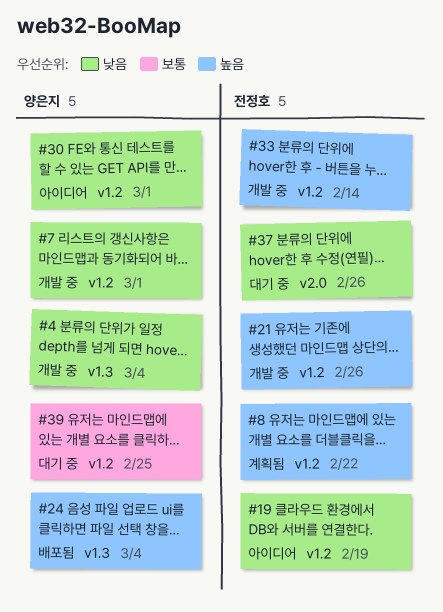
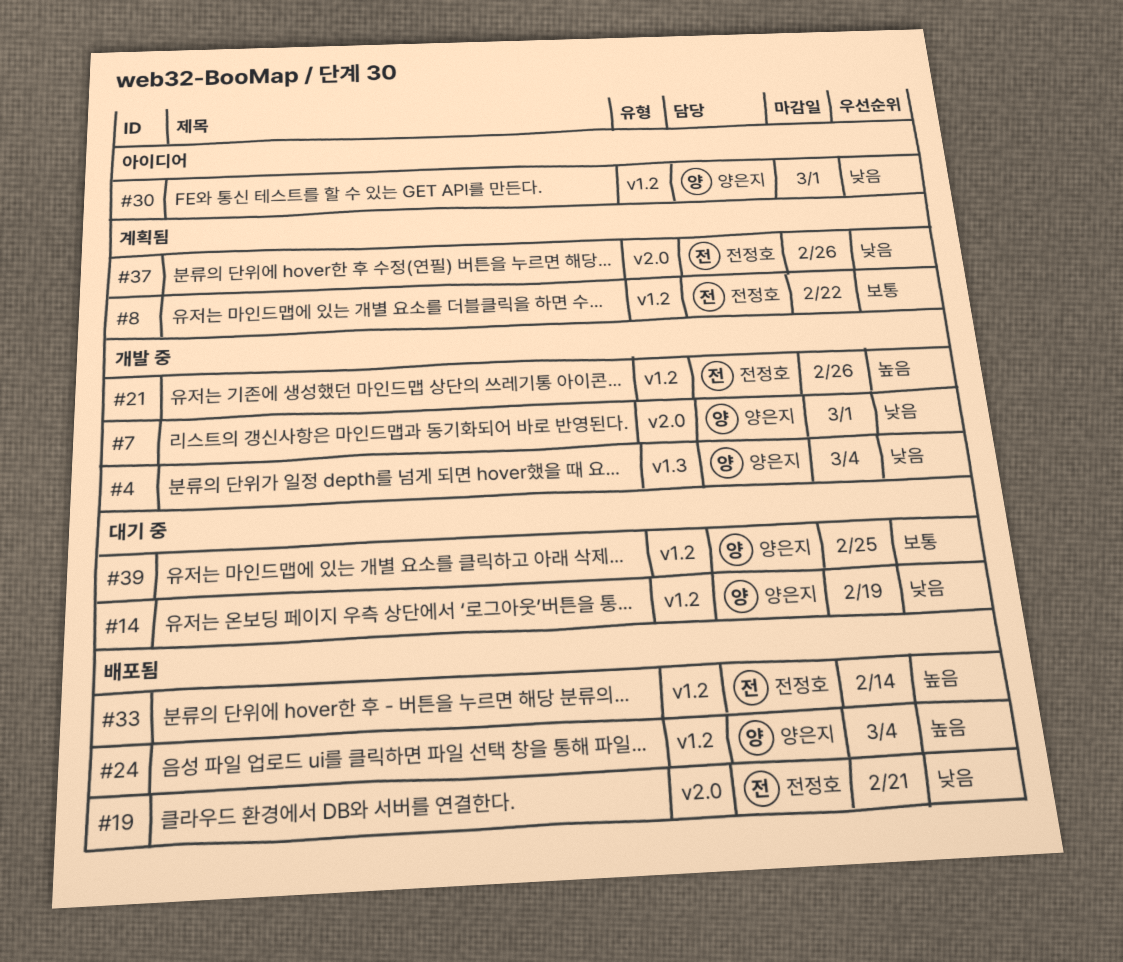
#7, label: v1.2 -> v2.0
#8, priority: 높음 -> 보통
#14: none -> present
#19, status: 아이디어 -> 배포됨
#19, label: v1.2 -> v2.0
#19, due: Feb 19 -> Feb 21
#24, label: v1.3 -> v1.2
#33, status: 개발 중 -> 배포됨
#37, status: 대기 중 -> 계획됨

